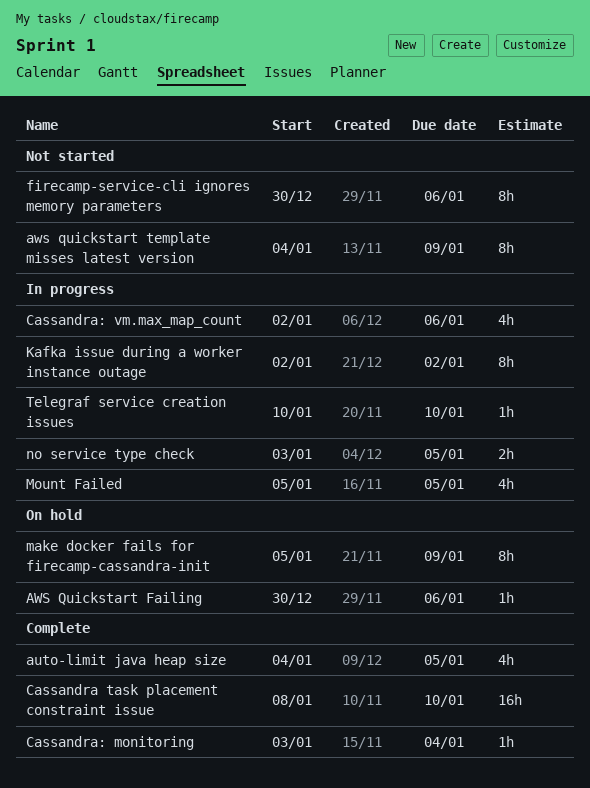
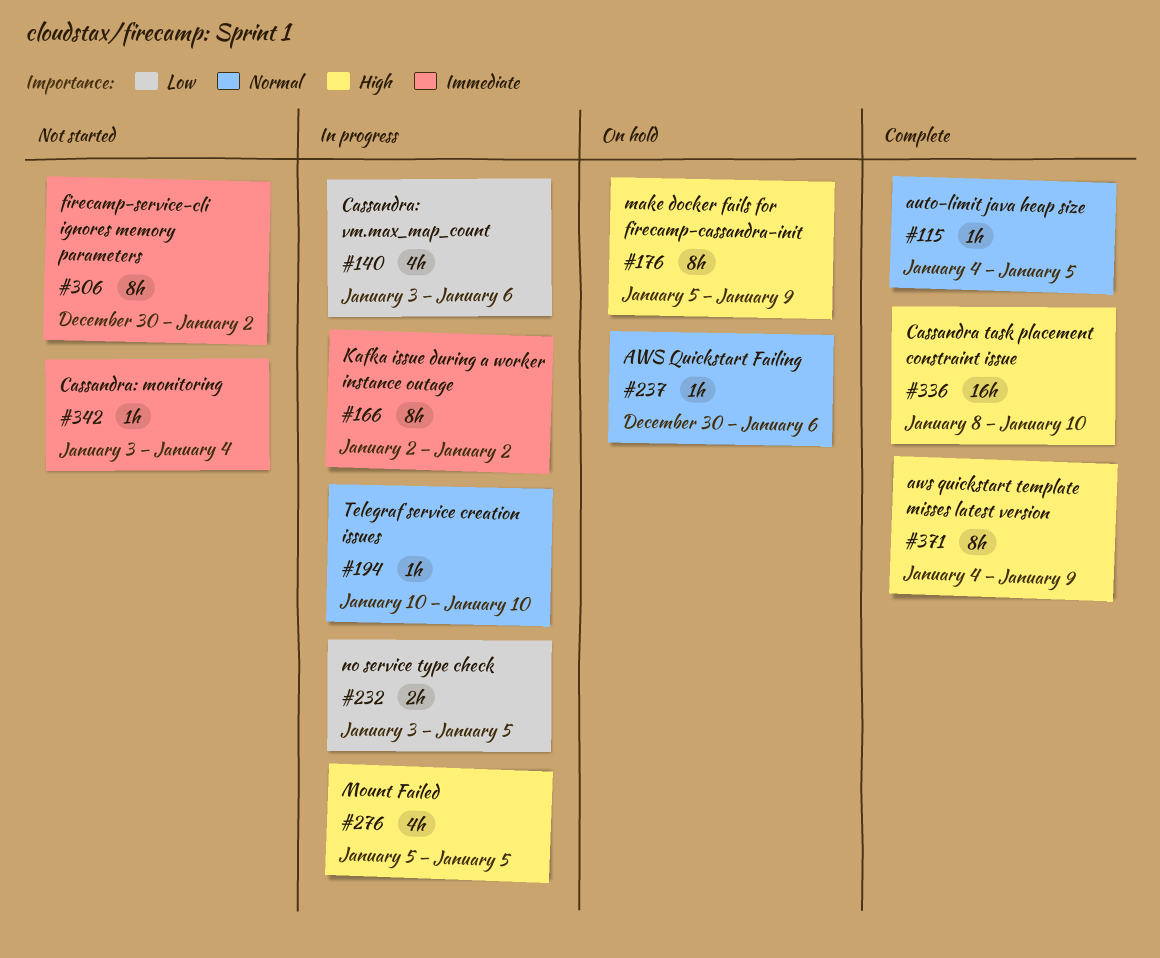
auto-limit java heap size, estimate: 4h -> 1h
aws quickstart template misses latest version, status: Not started -> Complete
Cassandra: monitoring, status: Complete -> Not started
Cassandra: vm.max_map_count, start: Jan 2 -> Jan 3
firecamp-service-cli ignores memory parameters, due: Jan 6 -> Jan 2

